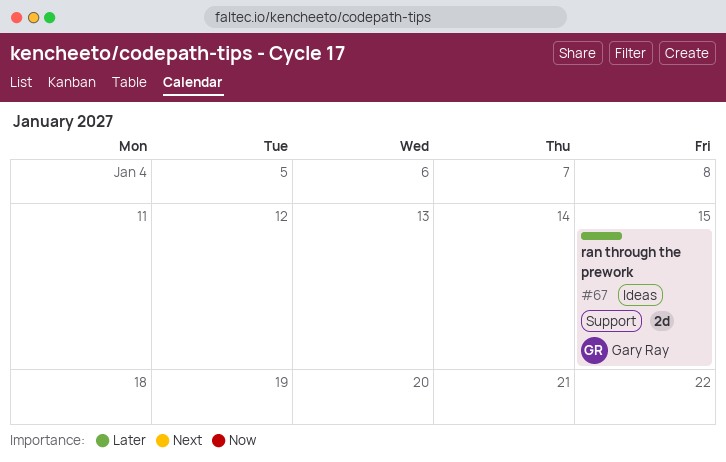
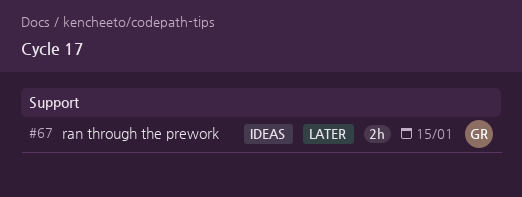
#67, estimate: 2d -> 2h

